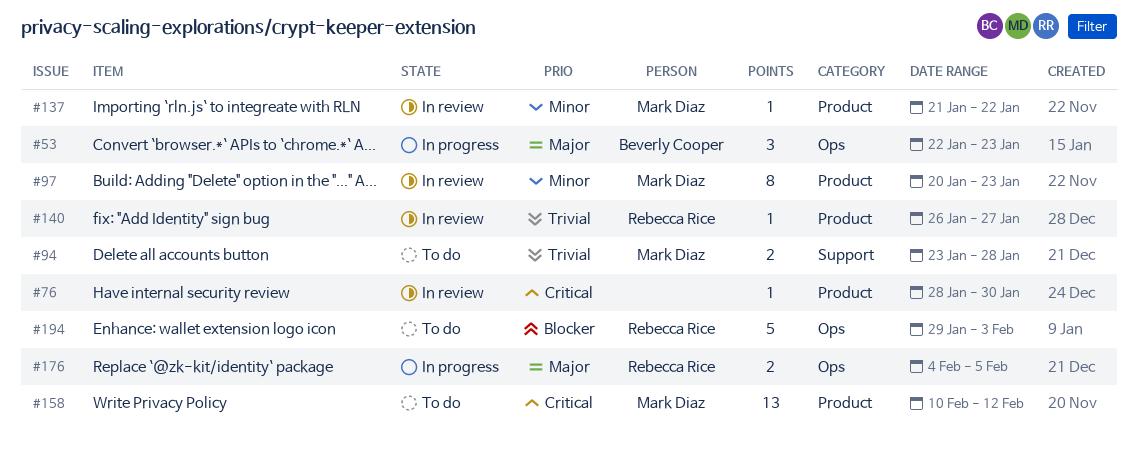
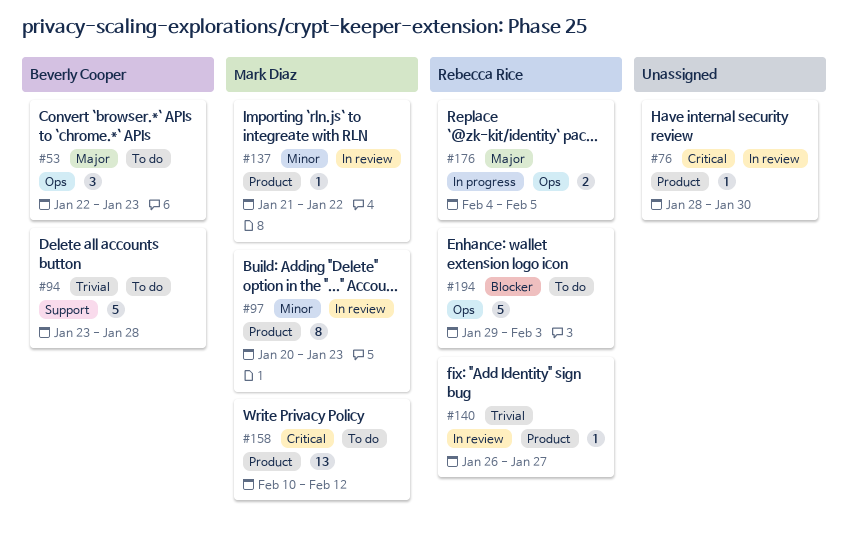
#53, status: In progress -> To do
#94, owner: Mark Diaz -> Beverly Cooper
#94, estimate: 2 -> 5

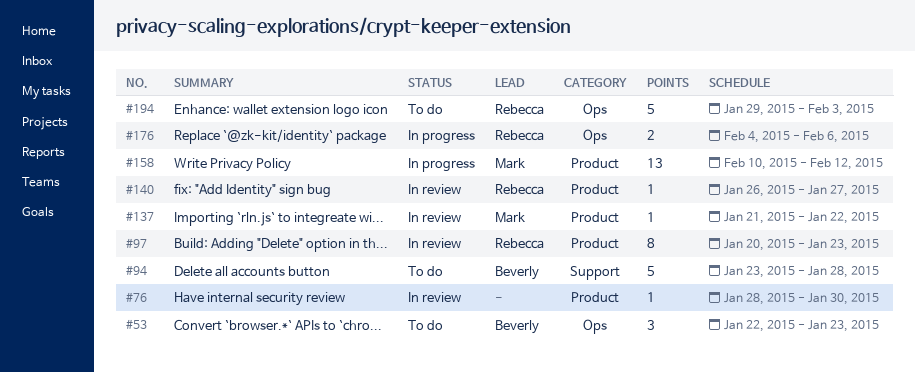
#97, owner: Mark Diaz -> Rebecca Rice
#158, status: To do -> In progress
#176, due: Feb 5 -> Feb 6

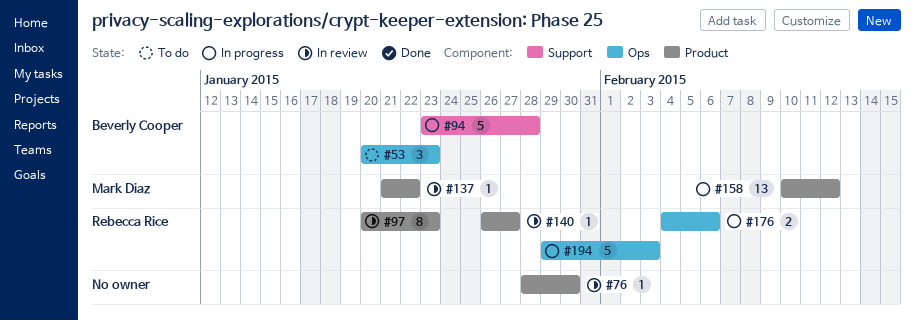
#53, start: Jan 22 -> Jan 20
#94, status: To do -> In progress
#194, status: To do -> In progress

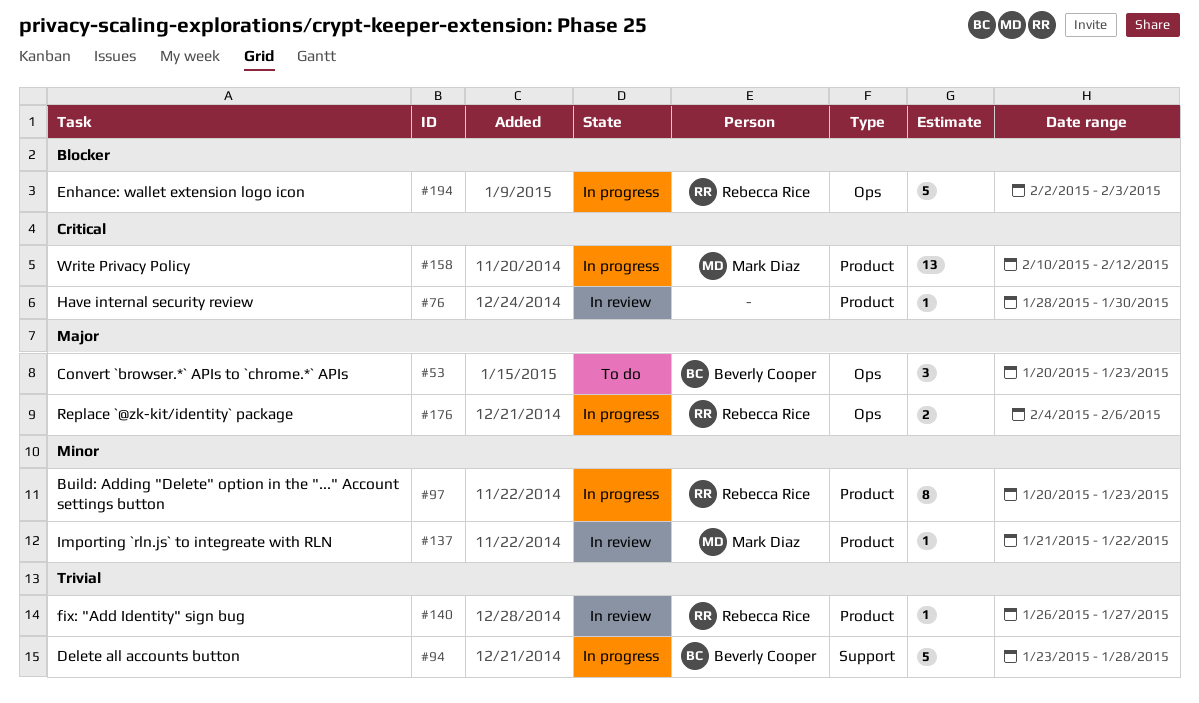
#97, status: In review -> In progress
#194, start: Jan 29 -> Feb 2

